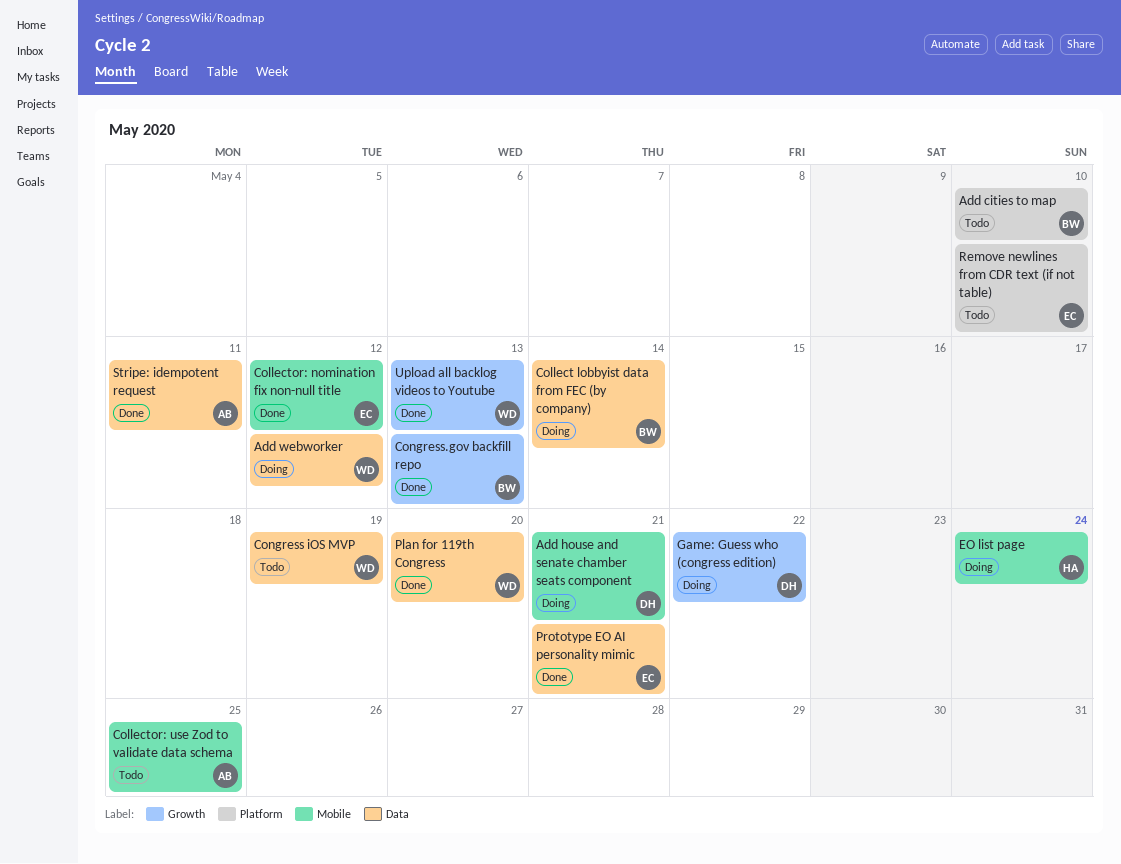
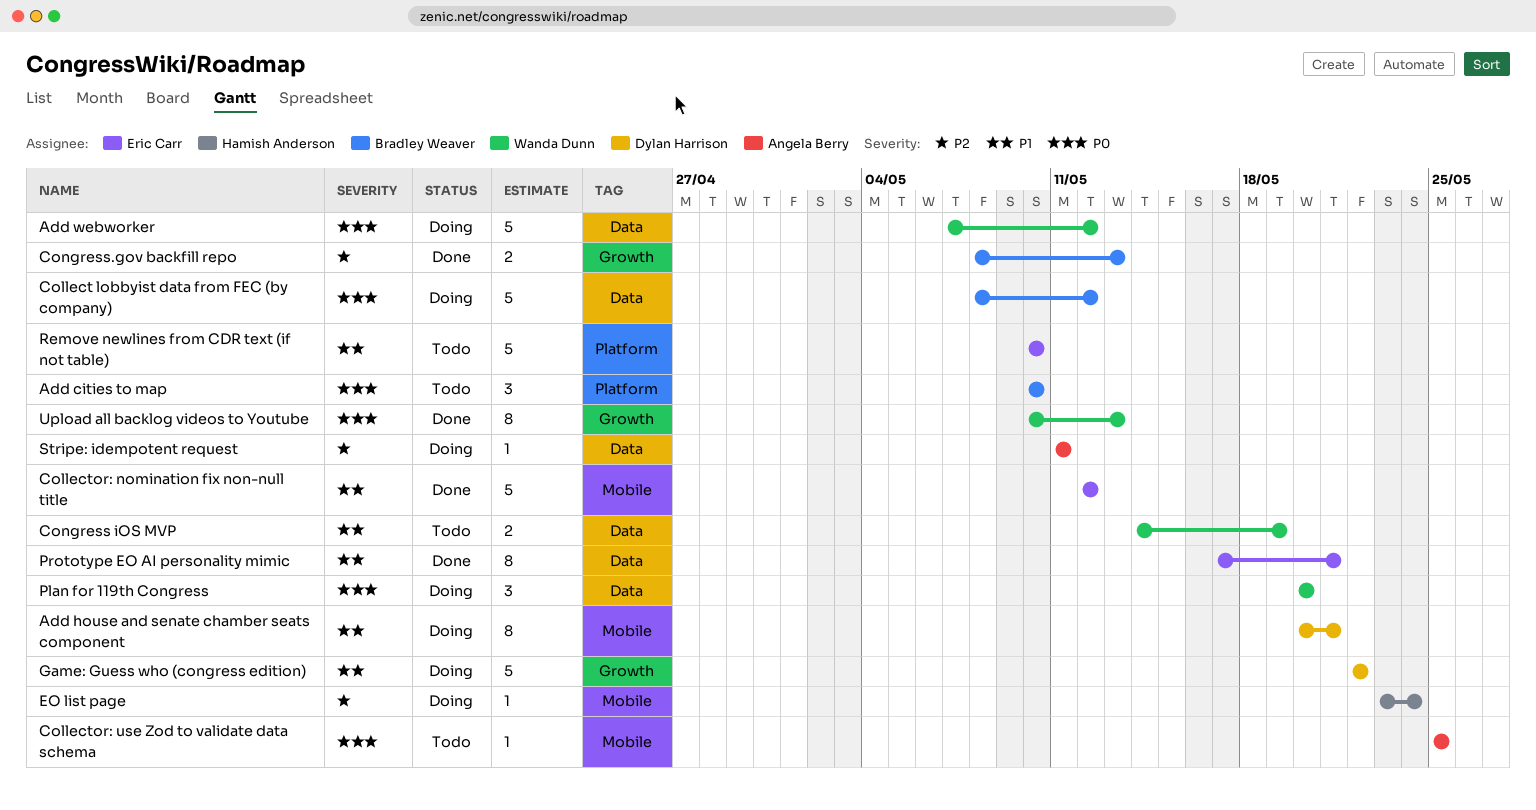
Collect lobbyist data from FEC (by company), due: May 14 -> May 12
Plan for 119th Congress, status: Done -> Doing
Stripe: idempotent request, status: Done -> Doing

